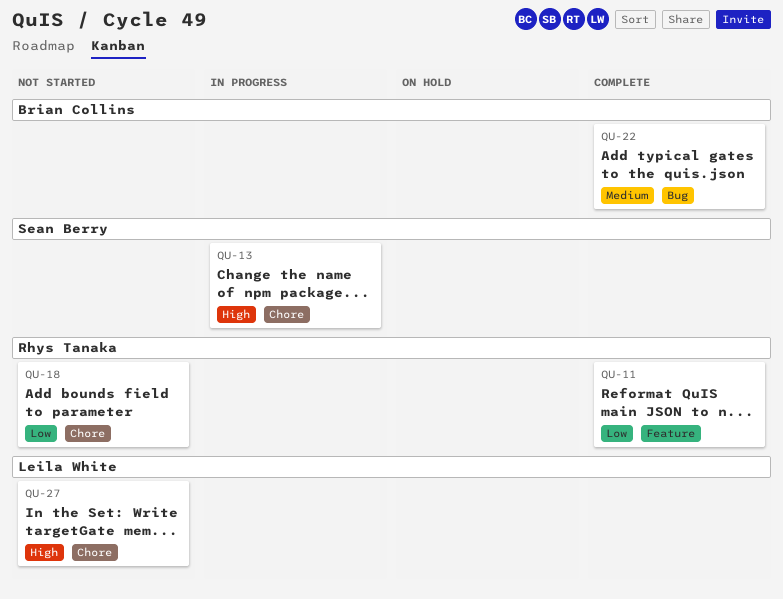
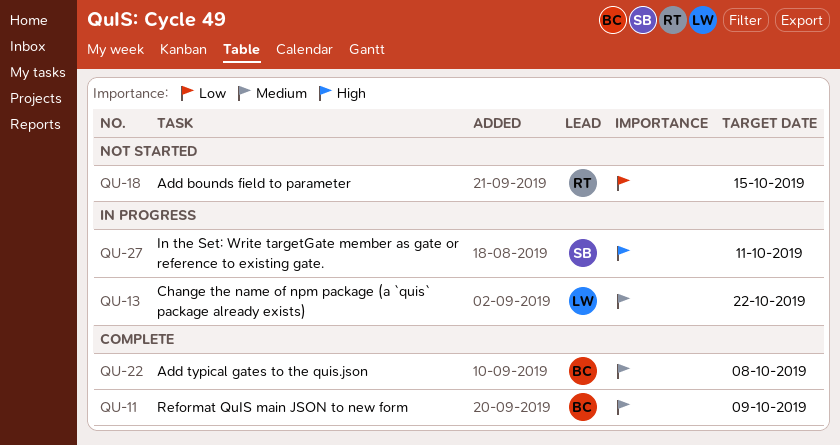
QU-11, owner: Rhys Tanaka -> Brian Collins
QU-11, priority: Low -> Medium
QU-13, owner: Sean Berry -> Leila White
QU-13, priority: High -> Medium
QU-27, status: Not started -> In progress
QU-27, owner: Leila White -> Sean Berry

